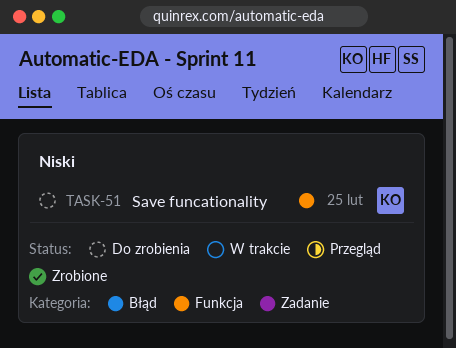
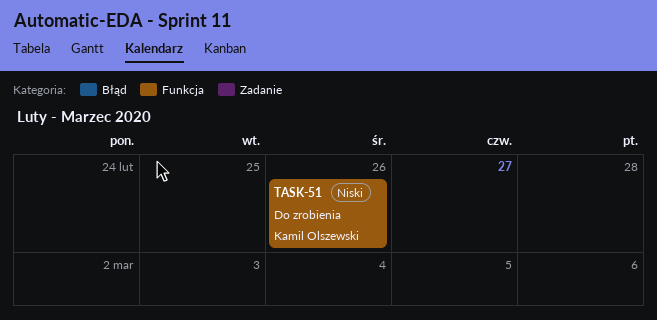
TASK-51, due: Feb 25 -> Feb 26

